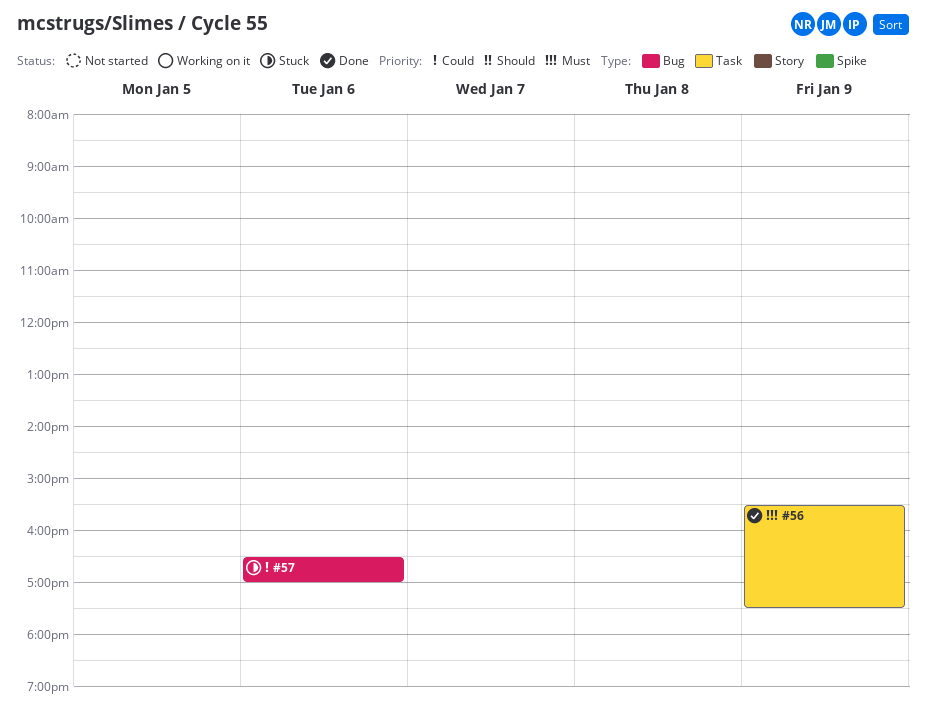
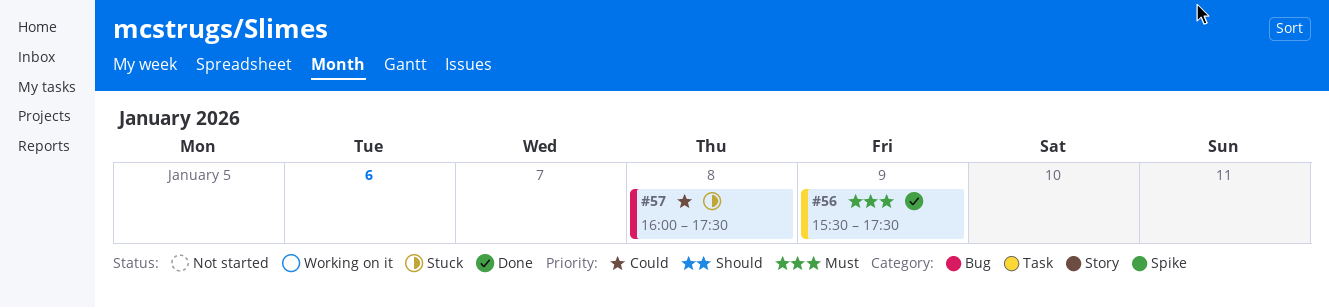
#57, day: Jan 6 -> Jan 8
#57, begins: 16:30 -> 16:00
#57, ends: 17:00 -> 17:30

